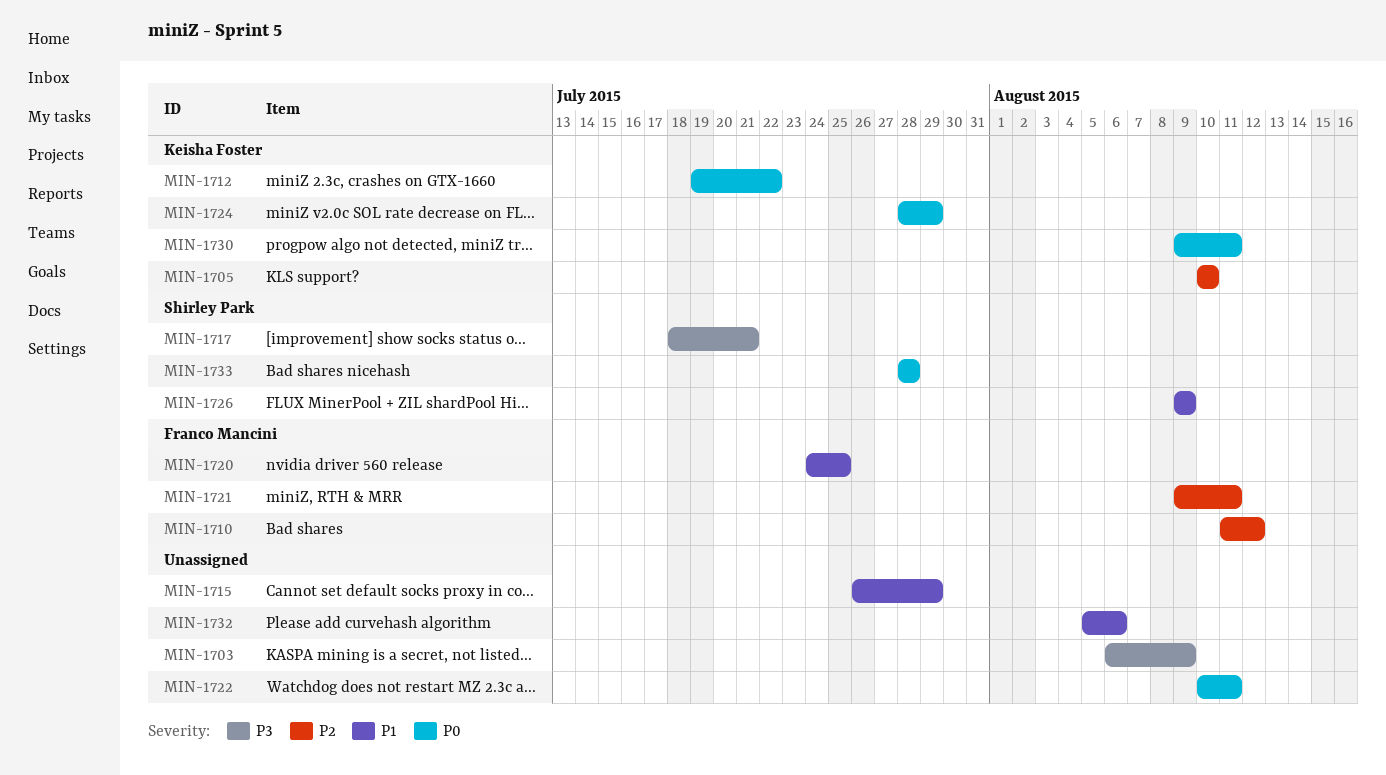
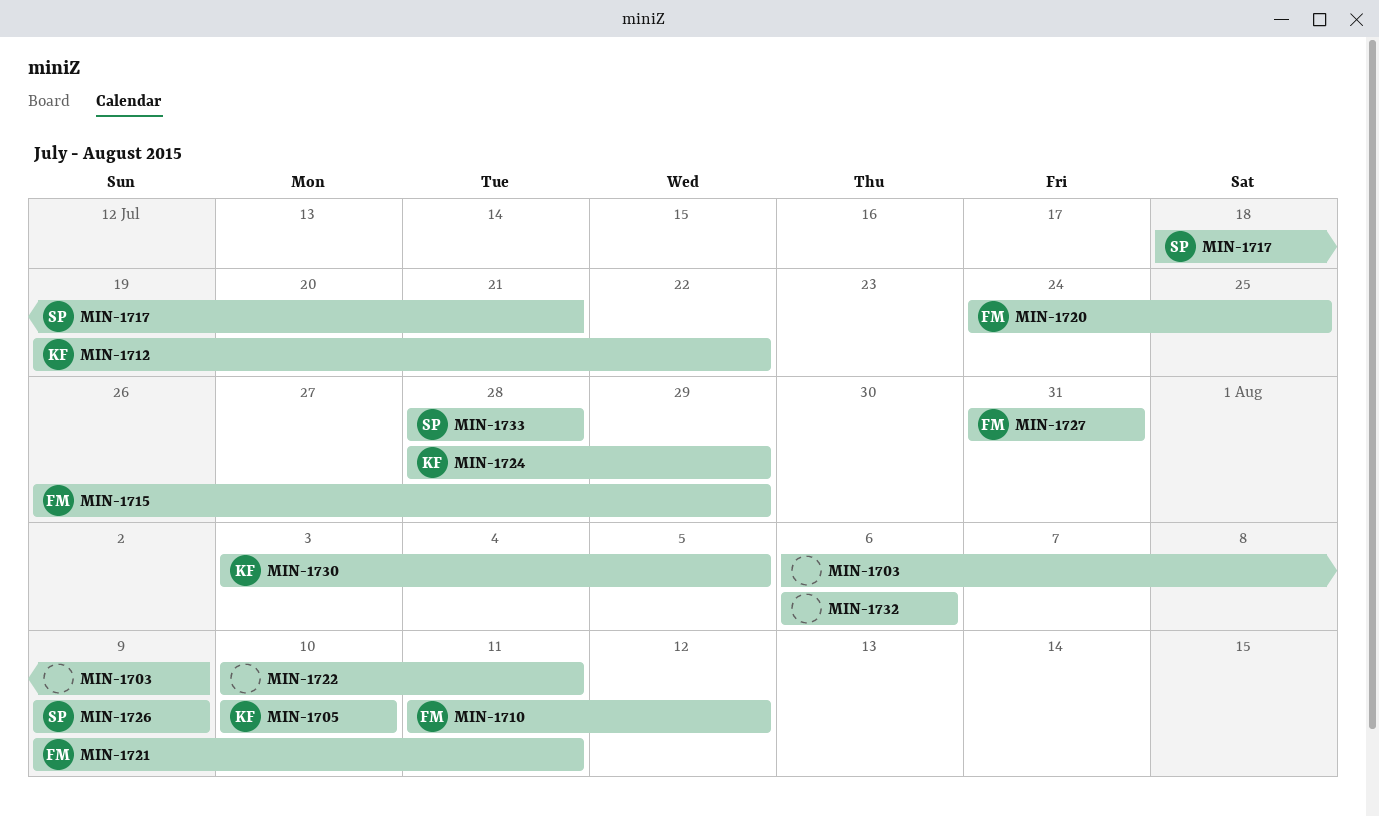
MIN-1715, owner: none -> Franco Mancini
MIN-1727: none -> present
MIN-1730, start: Aug 9 -> Aug 3
MIN-1730, due: Aug 11 -> Aug 5
MIN-1732, start: Aug 5 -> Aug 6

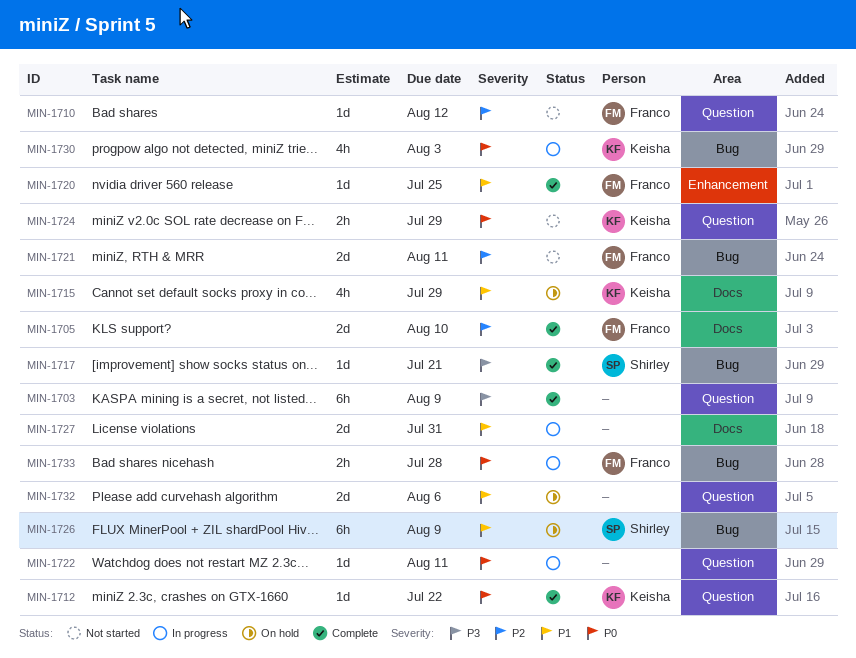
MIN-1705, owner: Keisha -> Franco
MIN-1715, owner: Franco -> Keisha
MIN-1727, owner: Franco -> none
MIN-1730, due: Aug 5 -> Aug 3
MIN-1733, owner: Shirley -> Franco

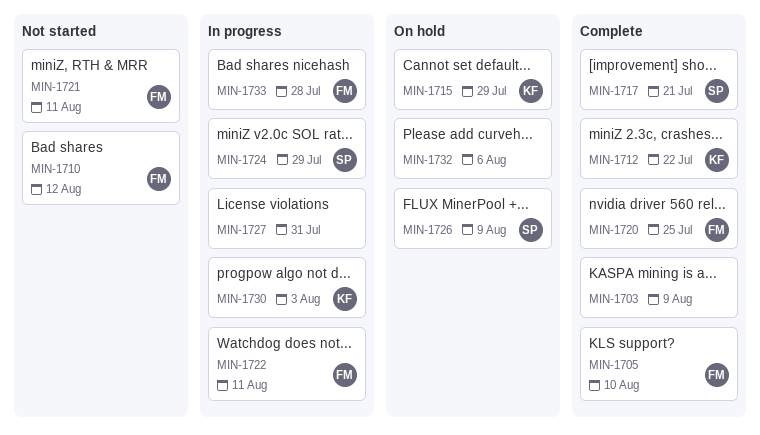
MIN-1722, owner: none -> Franco
MIN-1724, status: Not started -> In progress
MIN-1724, owner: Keisha -> Shirley

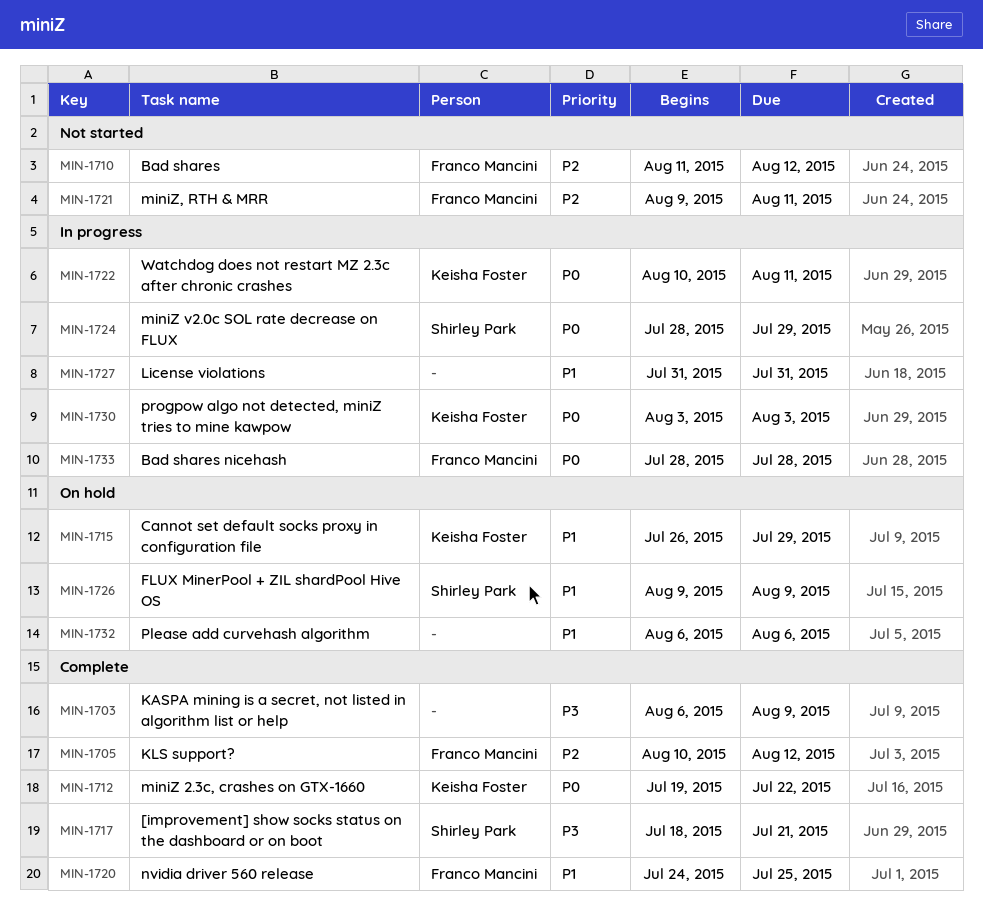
MIN-1705, due: Aug 10 -> Aug 12
MIN-1722, owner: Franco Mancini -> Keisha Foster

